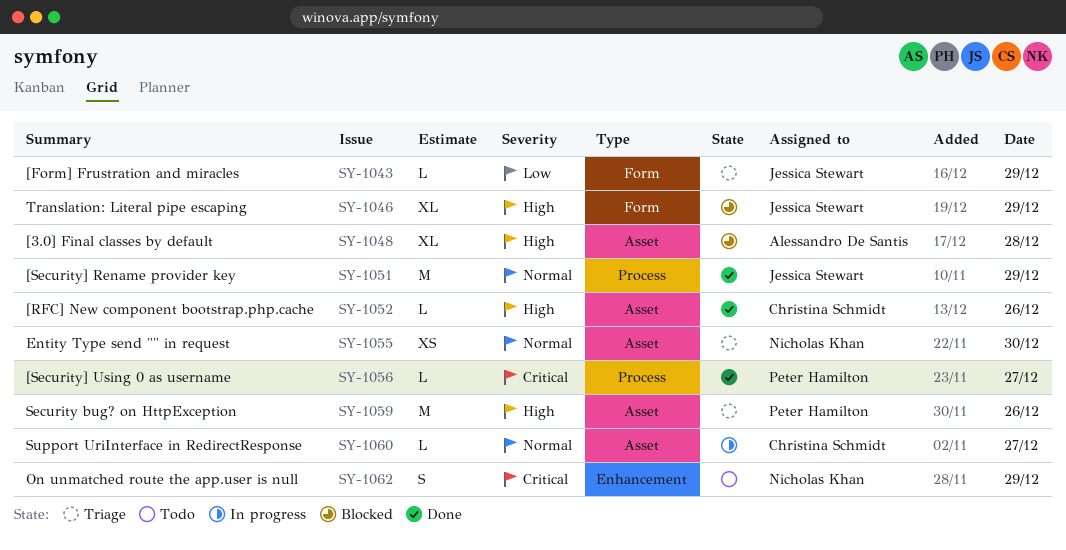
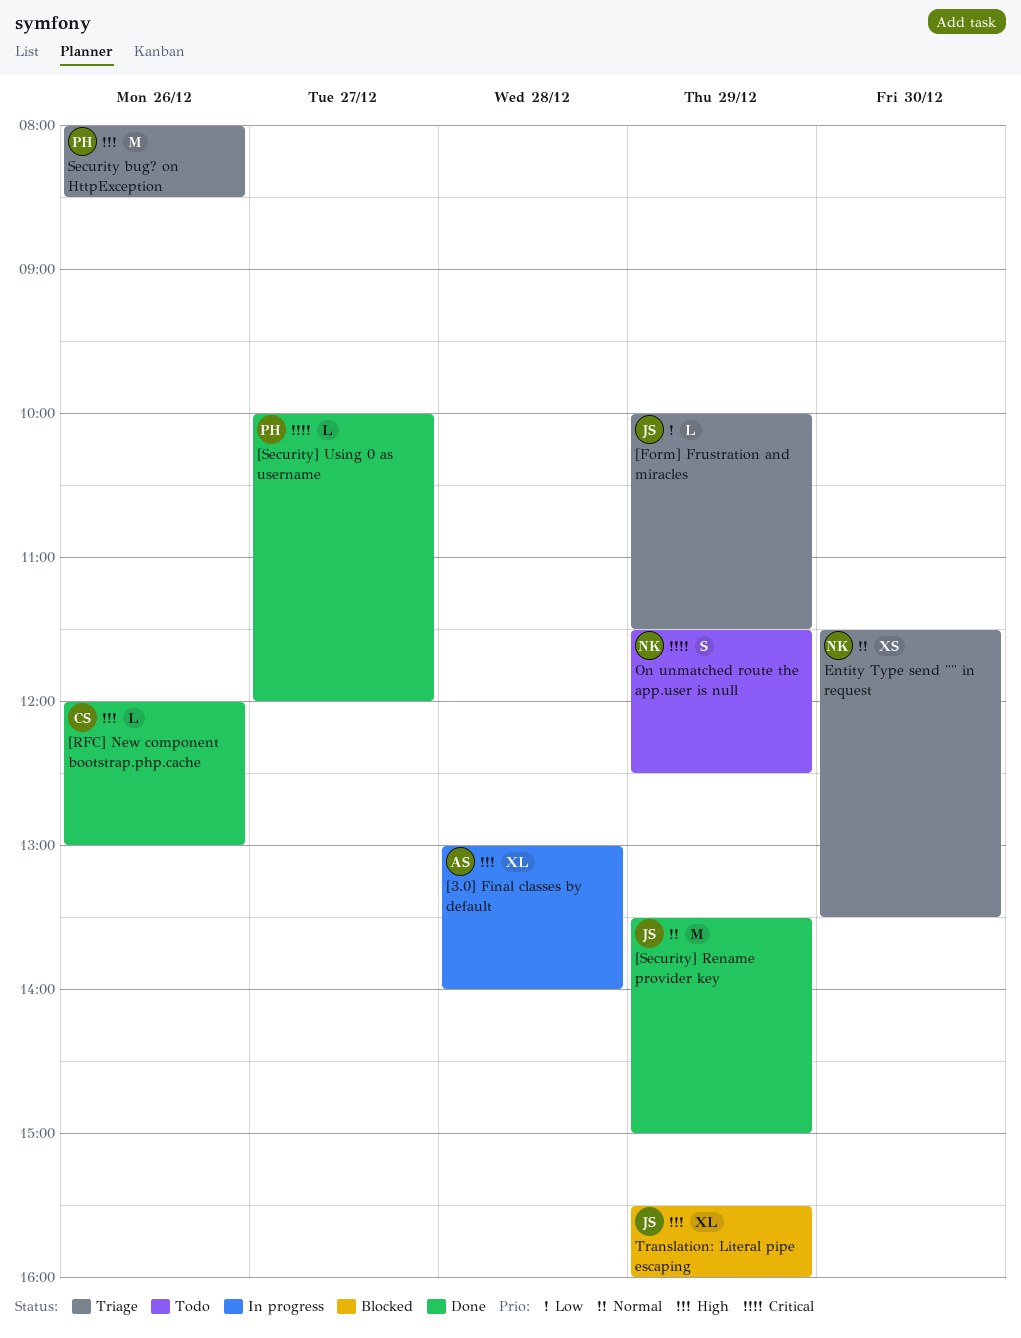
[3.0] Final classes by default, status: Blocked -> In progress
Support UriInterface in RedirectResponse: present -> none

